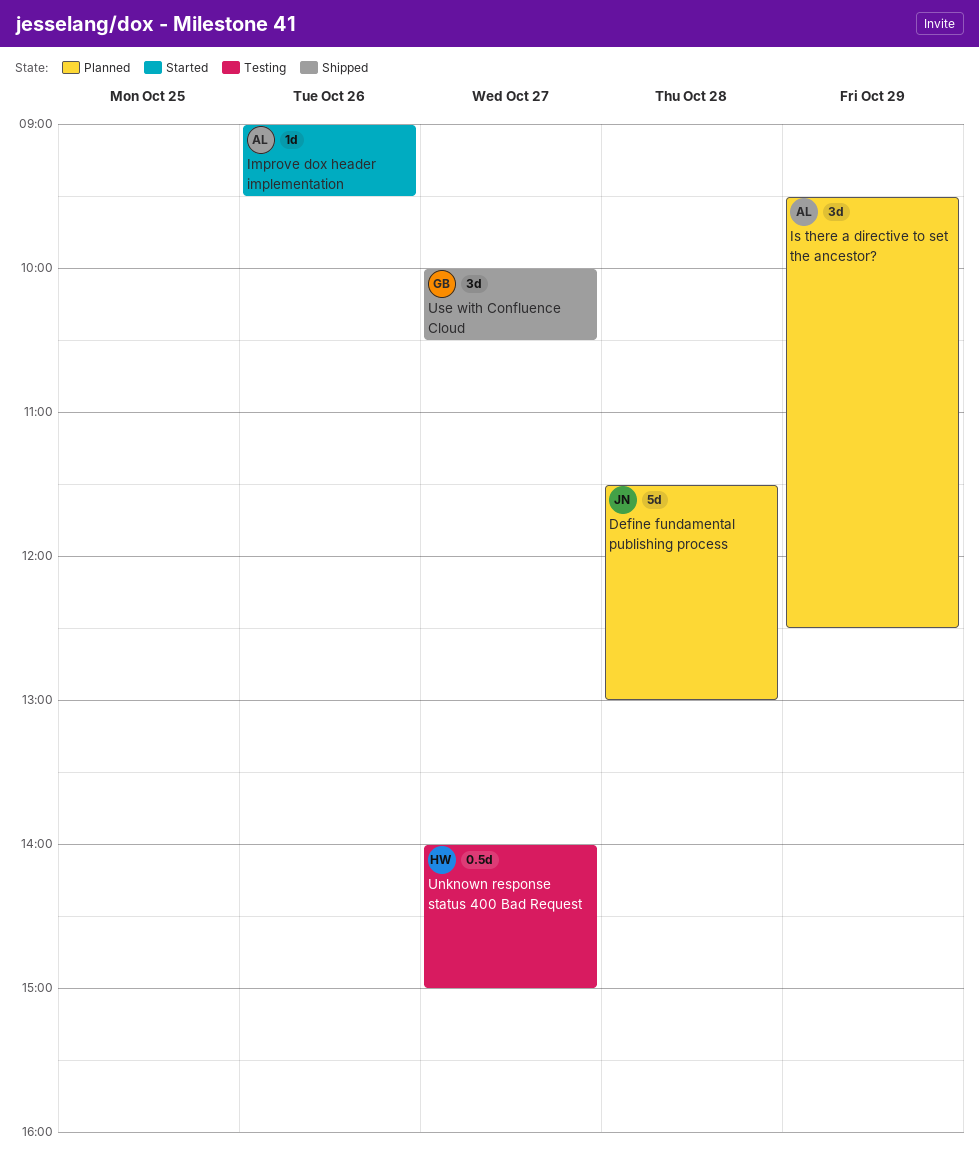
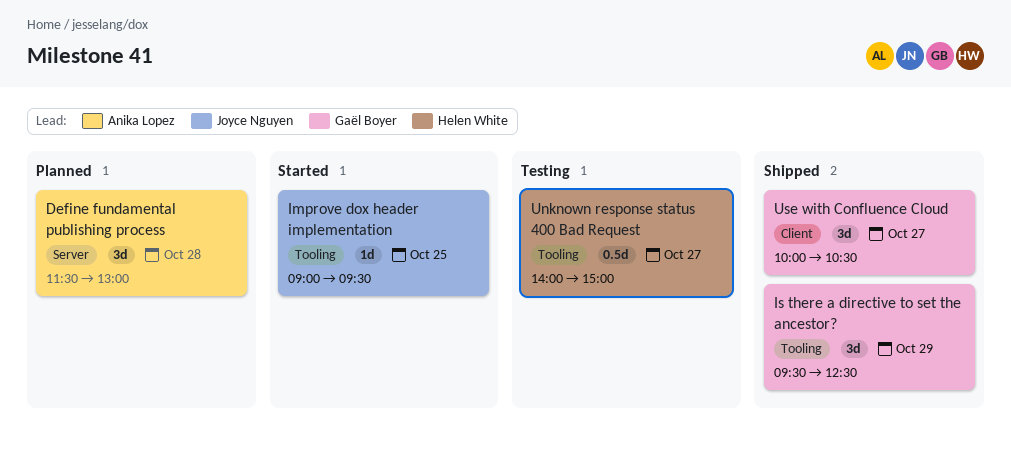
Define fundamental publishing process, owner: Joyce Nguyen -> Anika Lopez
Define fundamental publishing process, estimate: 5d -> 3d
Improve dox header implementation, owner: Anika Lopez -> Joyce Nguyen
Improve dox header implementation, day: Oct 26 -> Oct 25
Is there a directive to set the ancestor?, status: Planned -> Shipped
Is there a directive to set the ancestor?, owner: Anika Lopez -> Gaël Boyer

